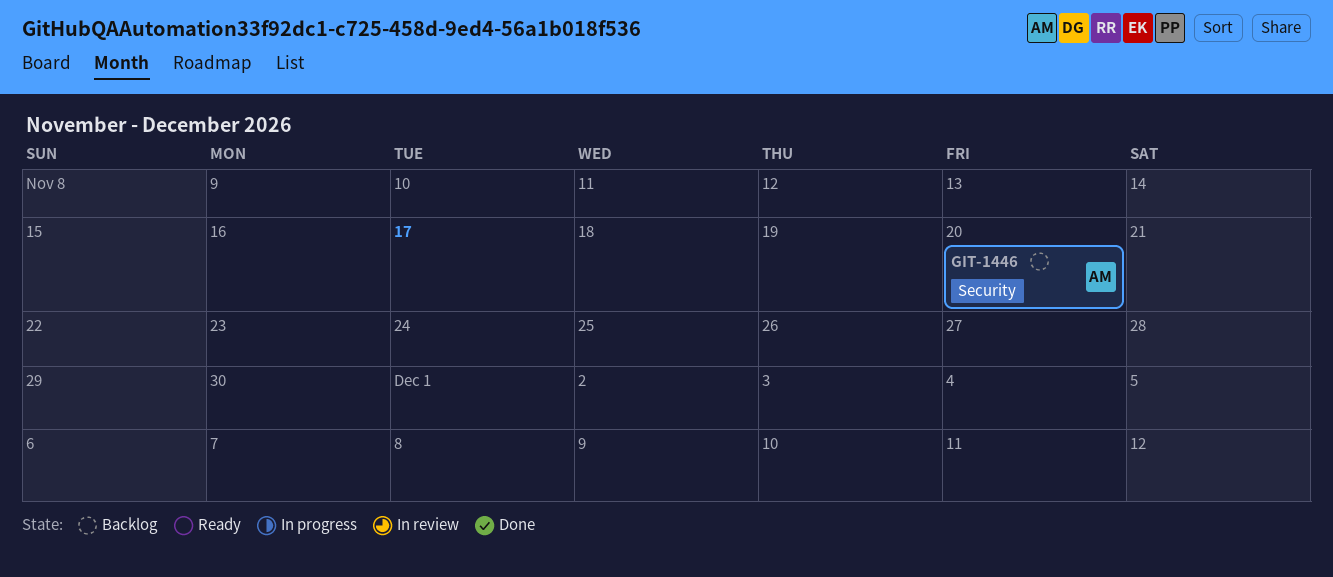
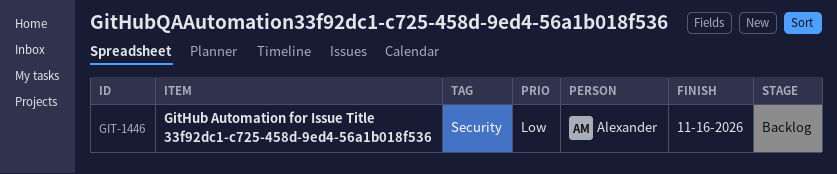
GIT-1446, due: Nov 20 -> Nov 16

